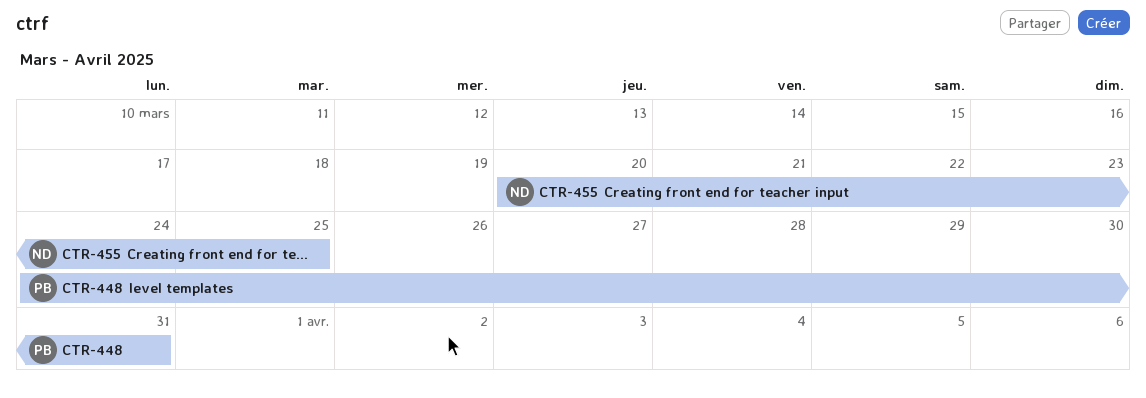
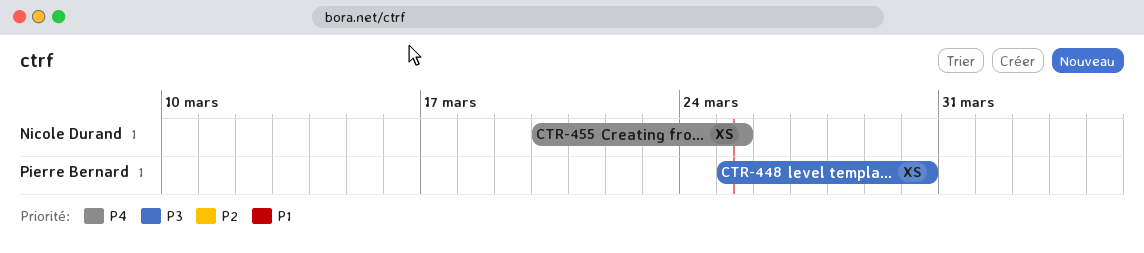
CTR-448, start: Mar 24 -> Mar 25
CTR-448, due: Mar 31 -> Mar 30

